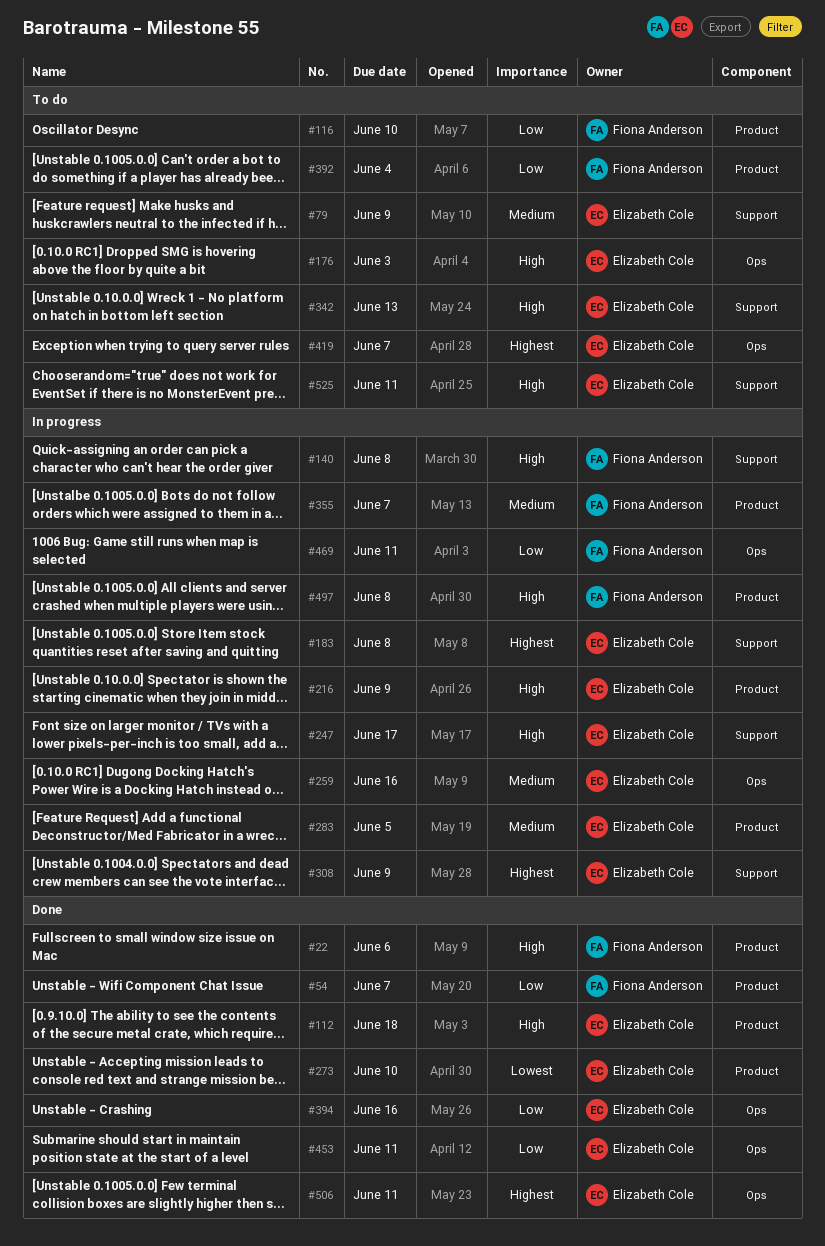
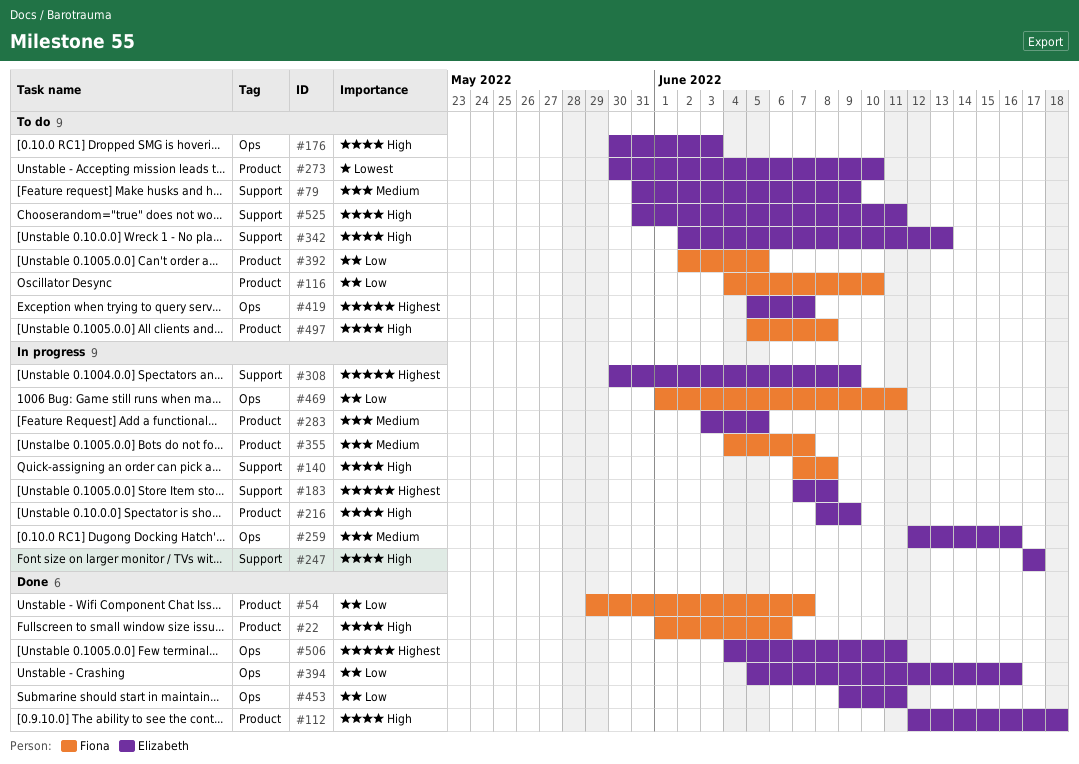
#273, status: Done -> To do
#392, due: Jun 4 -> Jun 5
#497, status: In progress -> To do

